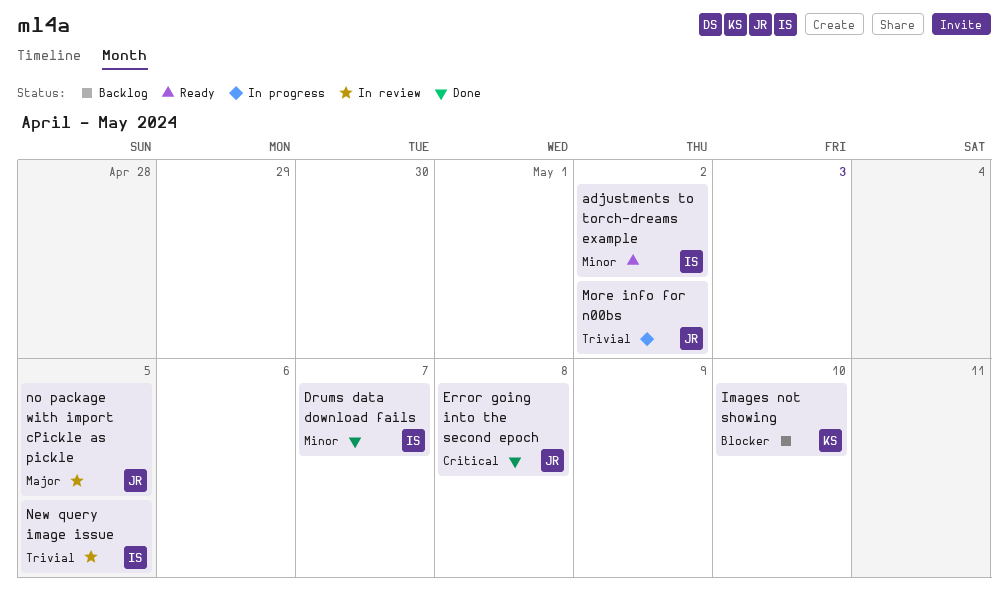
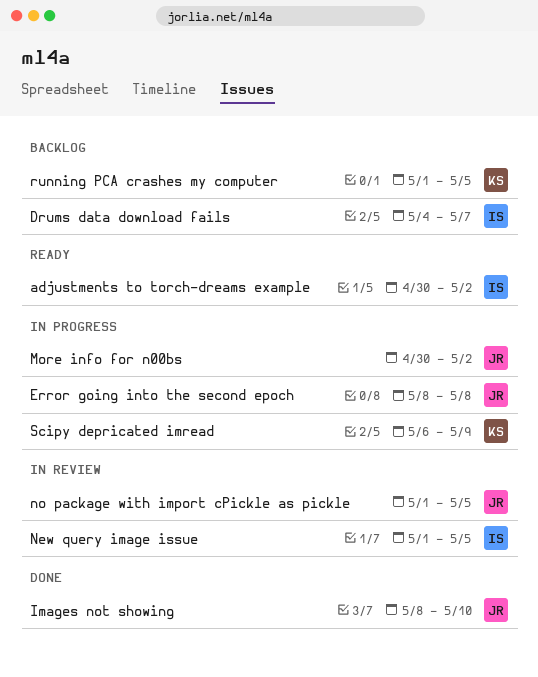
Drums data download fails, status: Done -> Backlog
Error going into the second epoch, status: Done -> In progress
Images not showing, status: Backlog -> Done
Images not showing, owner: KS -> JR
running PCA crashes my computer: none -> present
Scipy depricated imread: none -> present

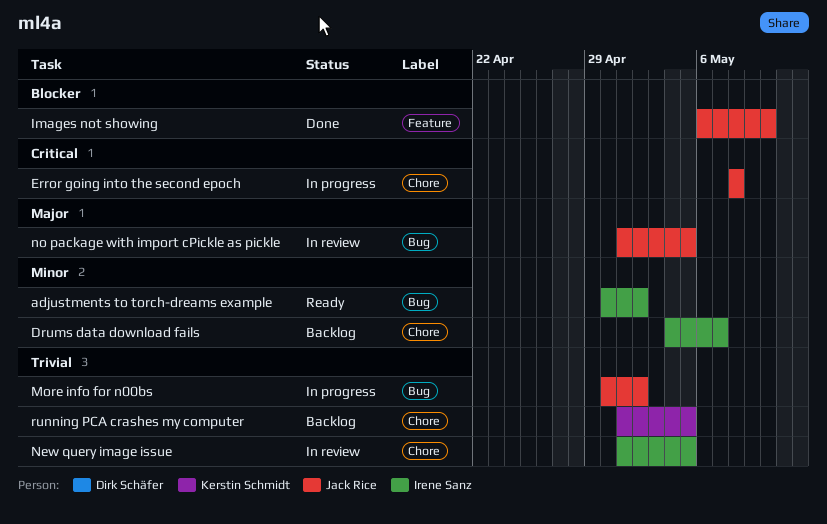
Images not showing, start: May 8 -> May 6
Scipy depricated imread: present -> none

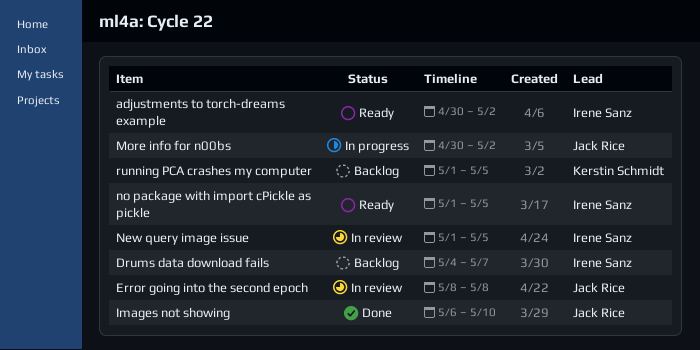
Error going into the second epoch, status: In progress -> In review
no package with import cPickle as pickle, status: In review -> Ready
no package with import cPickle as pickle, owner: Jack Rice -> Irene Sanz

